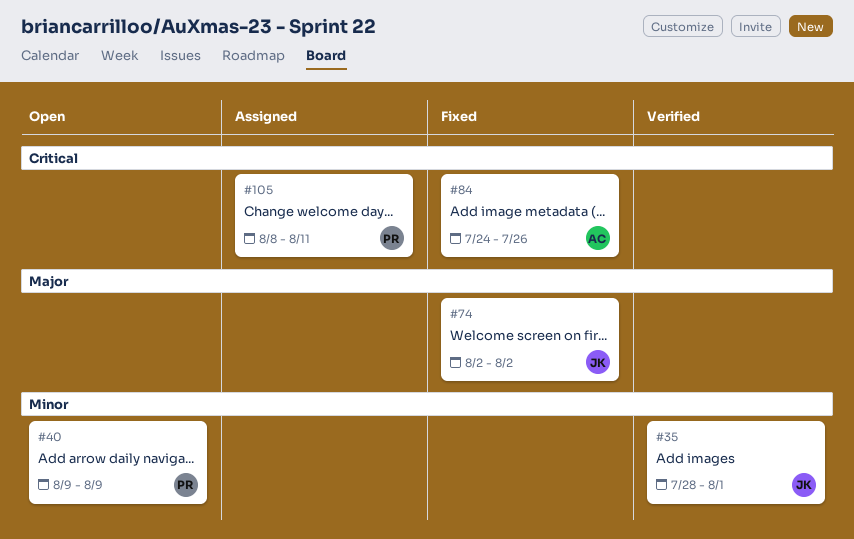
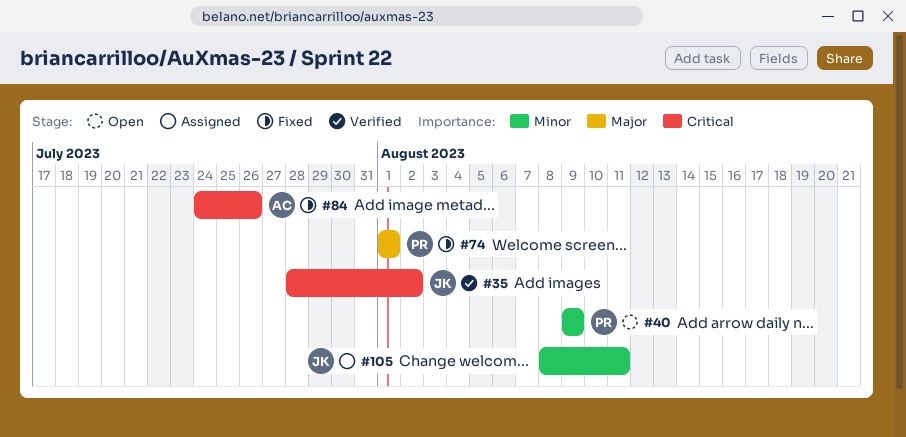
#35, priority: Minor -> Critical
#35, due: Aug 1 -> Aug 2
#74, owner: JK -> PR
#74, start: Aug 2 -> Aug 1
#74, due: Aug 2 -> Aug 1
#105, owner: PR -> JK
#105, priority: Critical -> Minor

